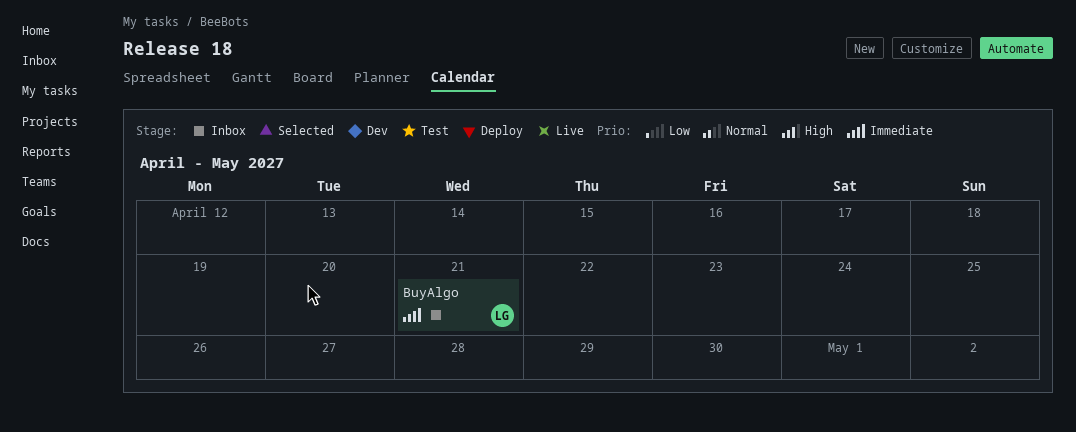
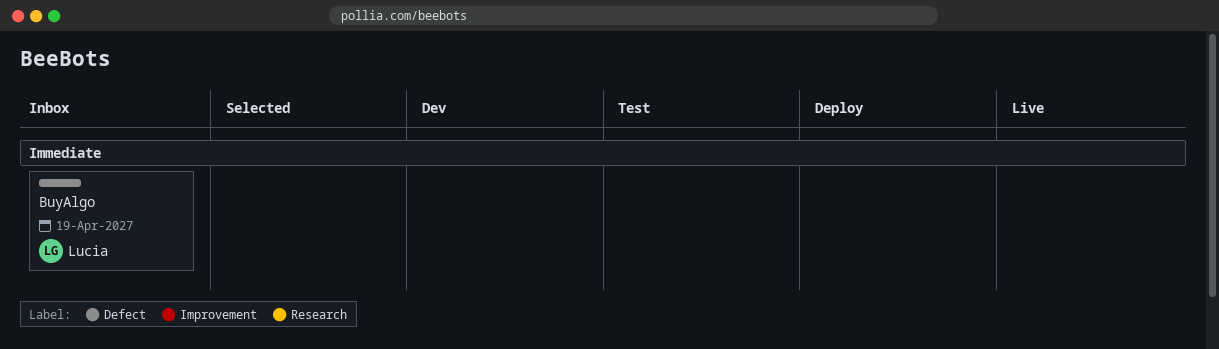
BuyAlgo, due: Apr 21 -> Apr 19

